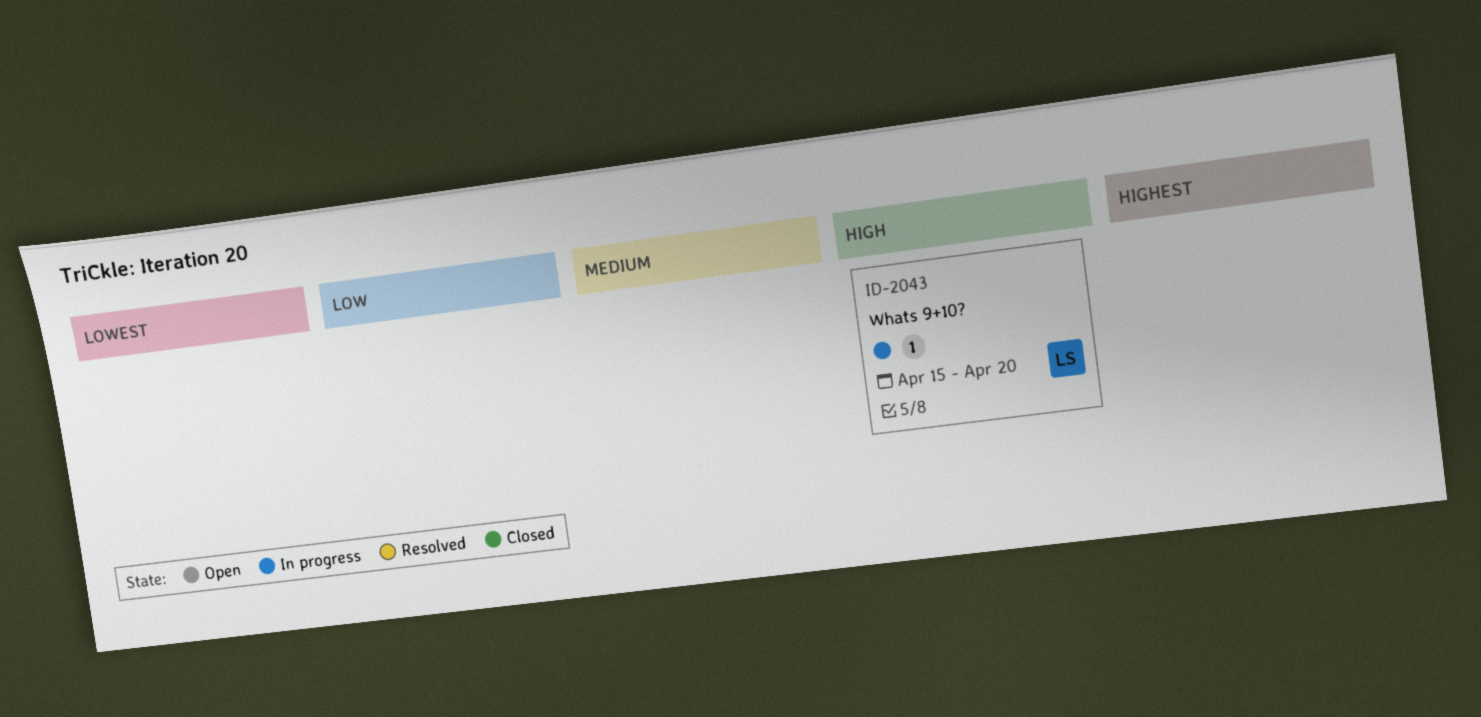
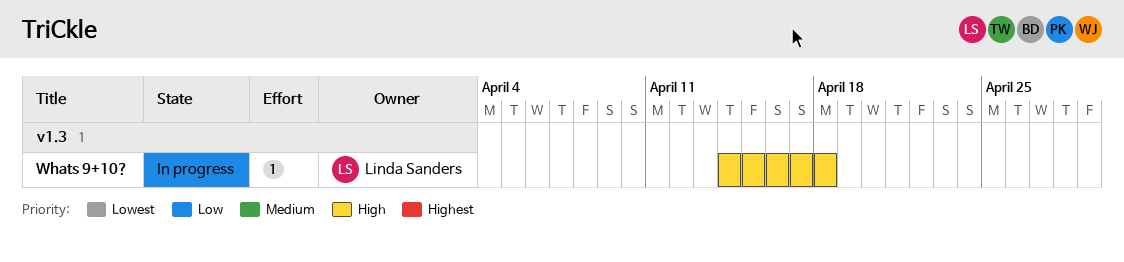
Whats 9+10?, start: Apr 15 -> Apr 14
Whats 9+10?, due: Apr 20 -> Apr 18

